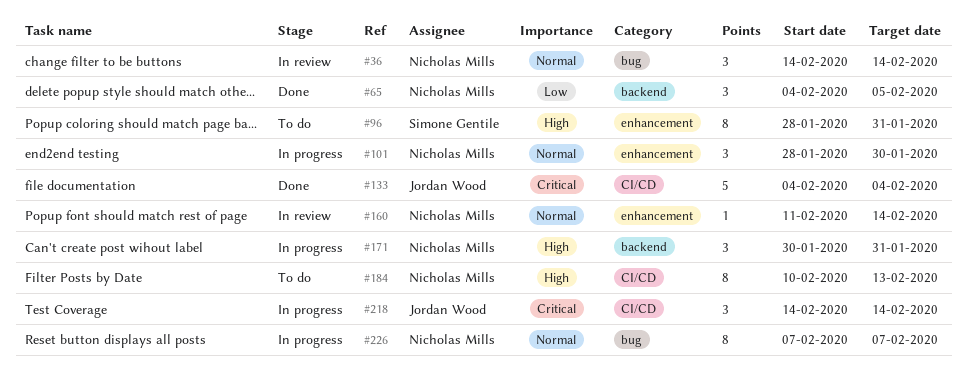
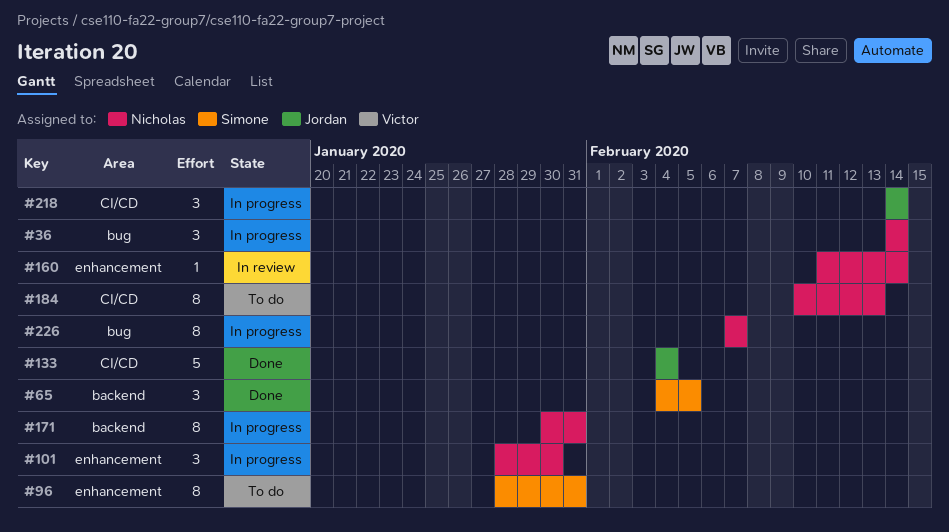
#36, status: In review -> In progress
#65, owner: Nicholas Mills -> Simone Gentile
#171, estimate: 3 -> 8

